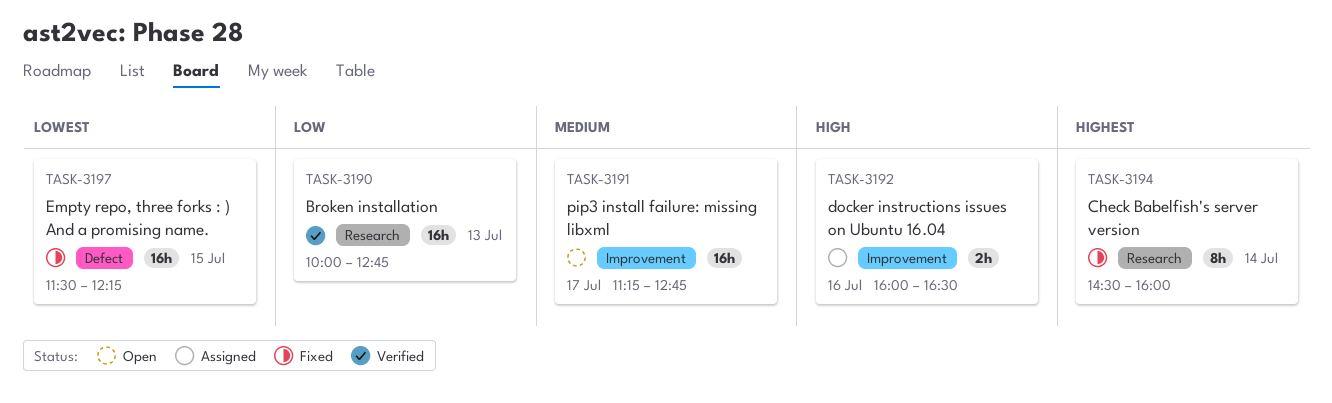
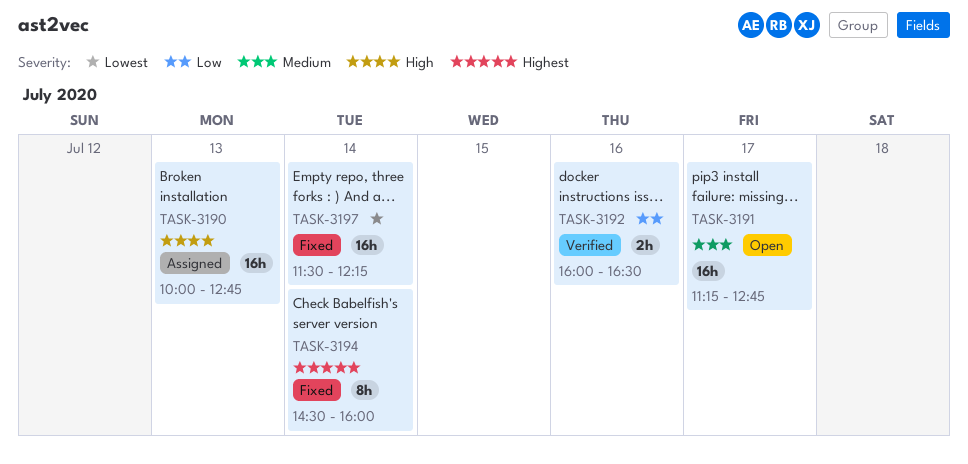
TASK-3190, status: Verified -> Assigned
TASK-3190, priority: Low -> High
TASK-3192, status: Assigned -> Verified
TASK-3192, priority: High -> Low
TASK-3197, day: Jul 15 -> Jul 14

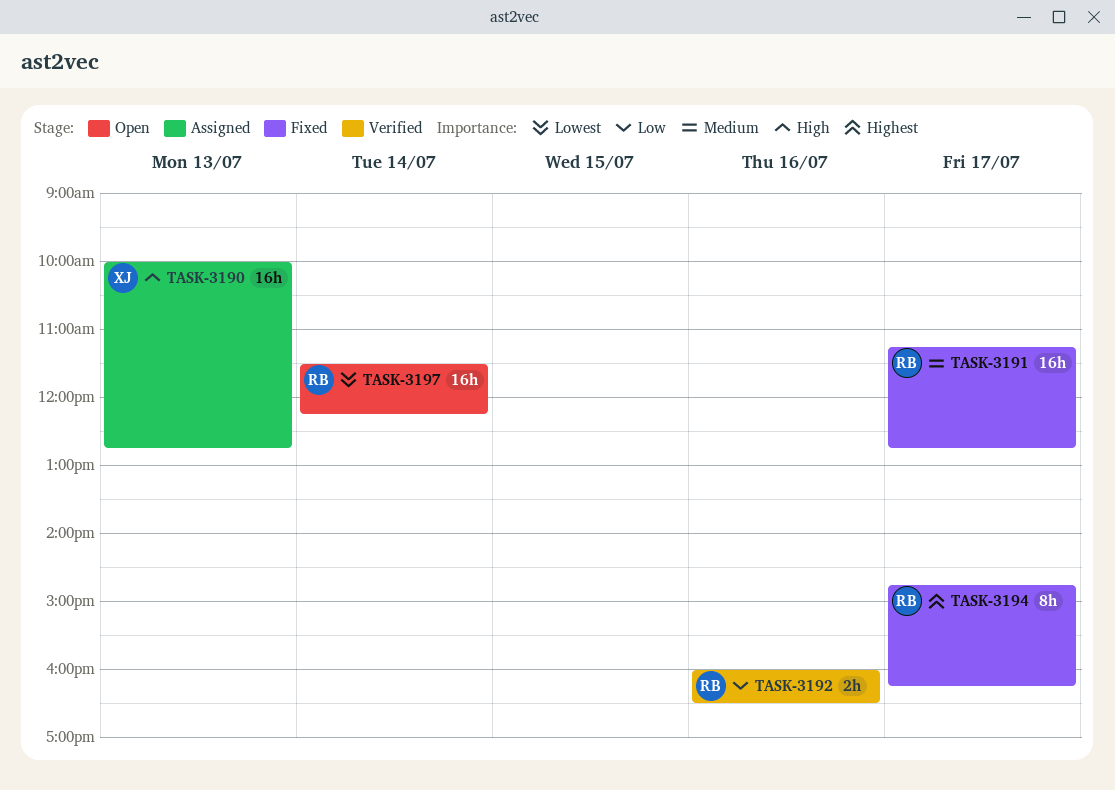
TASK-3191, status: Open -> Fixed
TASK-3194, day: Jul 14 -> Jul 17
TASK-3194, begins: 14:30 -> 14:45
TASK-3194, ends: 16:00 -> 16:15
TASK-3197, status: Fixed -> Open

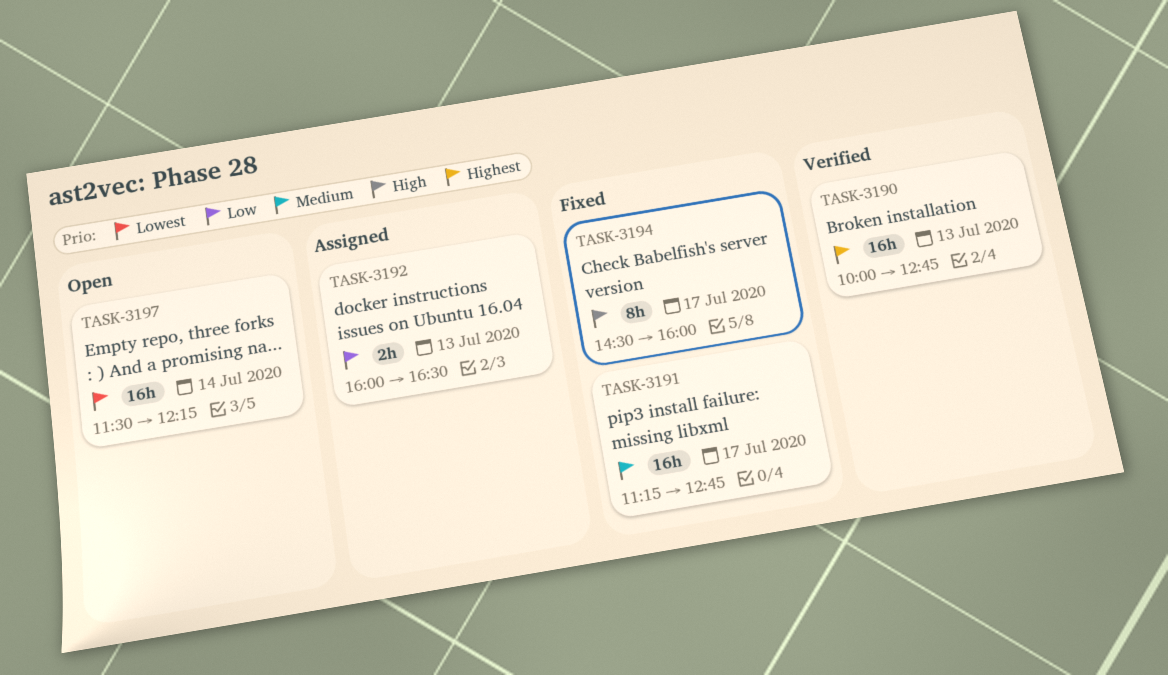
TASK-3190, status: Assigned -> Verified
TASK-3190, priority: High -> Highest
TASK-3192, status: Verified -> Assigned
TASK-3192, day: Jul 16 -> Jul 13
TASK-3194, priority: Highest -> High
TASK-3194, begins: 14:45 -> 14:30
TASK-3194, ends: 16:15 -> 16:00

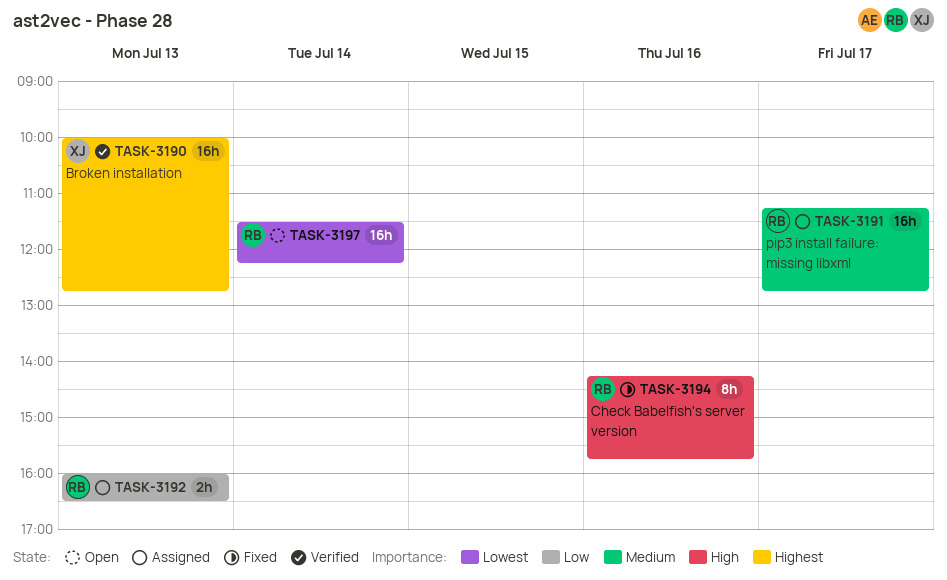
TASK-3191, status: Fixed -> Assigned
TASK-3194, day: Jul 17 -> Jul 16
TASK-3194, begins: 14:30 -> 14:15
TASK-3194, ends: 16:00 -> 15:45

